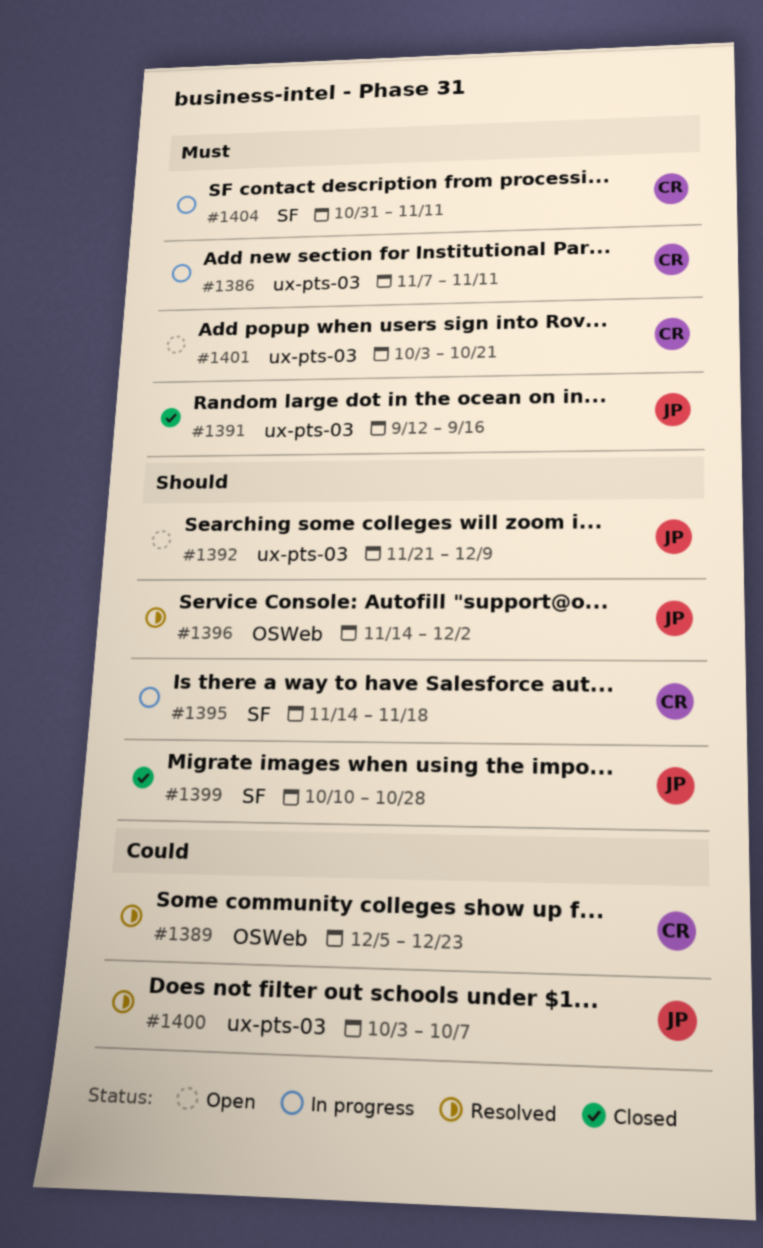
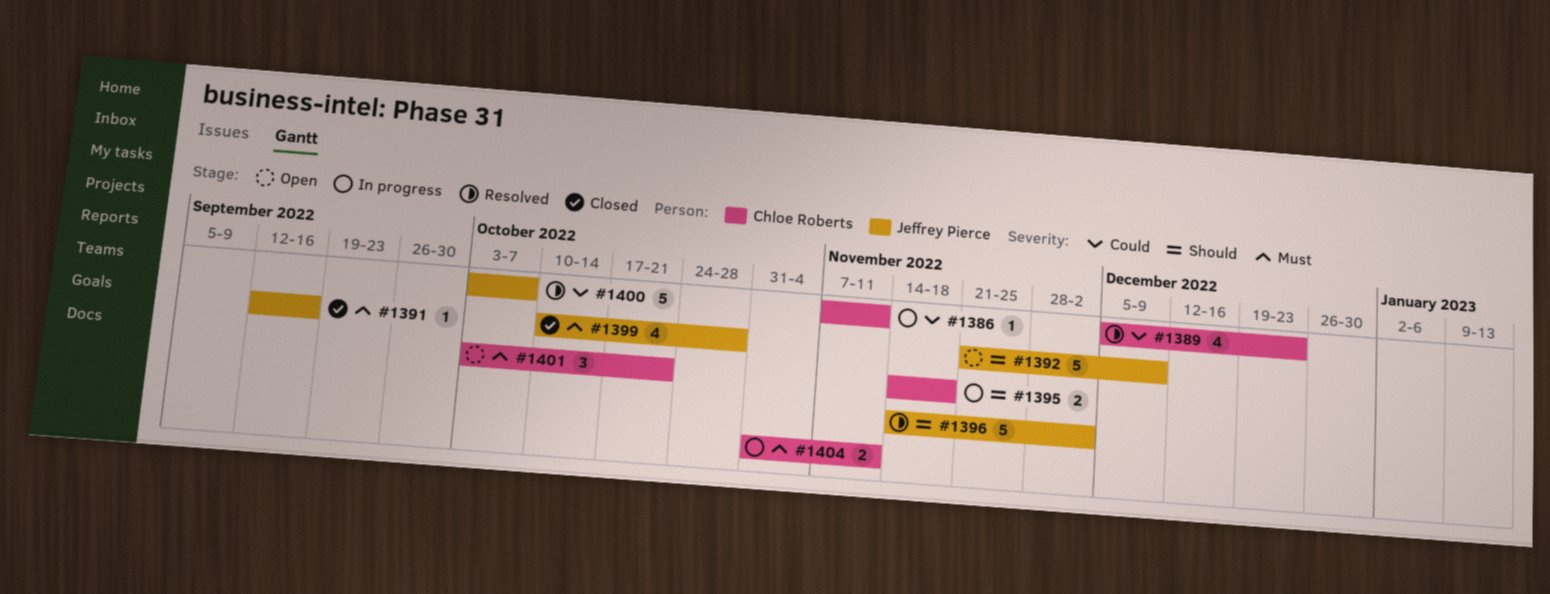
#1386, priority: Must -> Could
#1399, priority: Should -> Must

